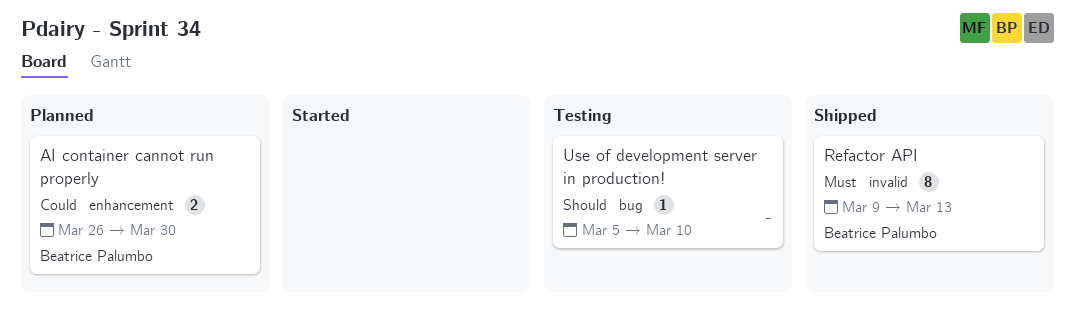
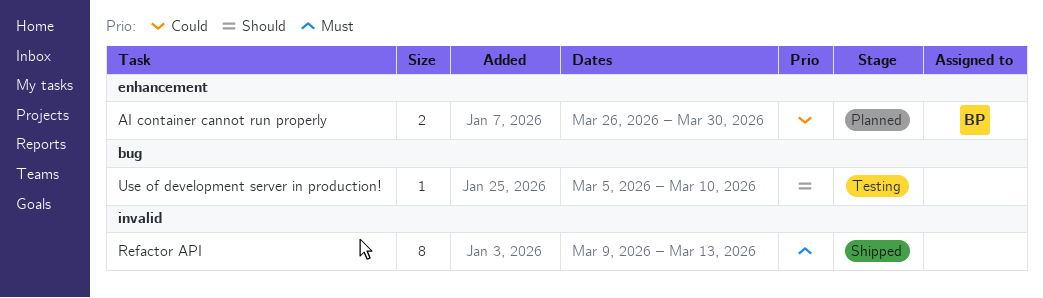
Refactor API, owner: Beatrice Palumbo -> none

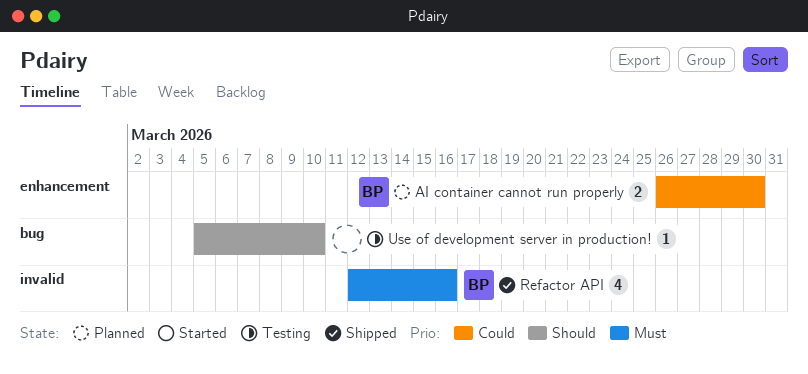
Refactor API, owner: none -> BP
Refactor API, estimate: 8 -> 4
Refactor API, start: Mar 9 -> Mar 12
Refactor API, due: Mar 13 -> Mar 16

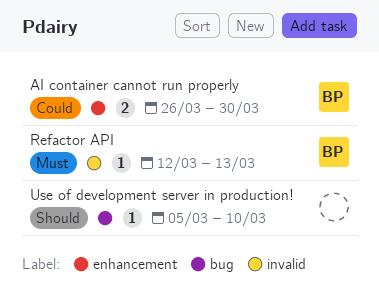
Refactor API, estimate: 4 -> 1
Refactor API, due: Mar 16 -> Mar 13

